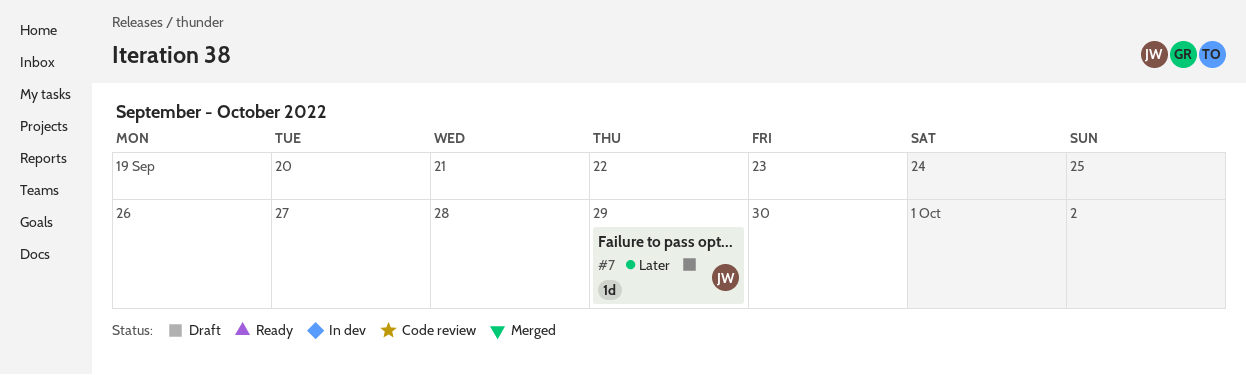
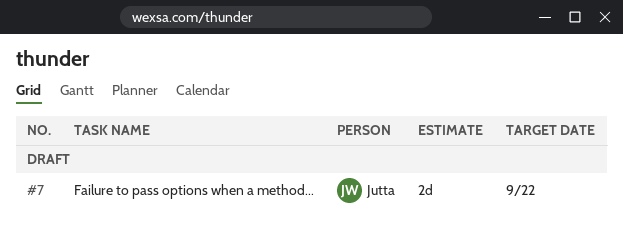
#7, estimate: 1d -> 2d
#7, due: Sep 29 -> Sep 22

